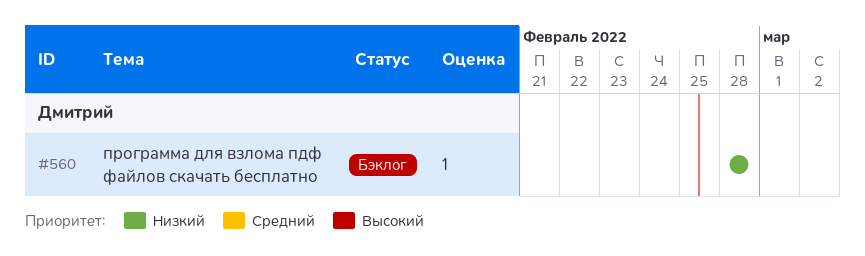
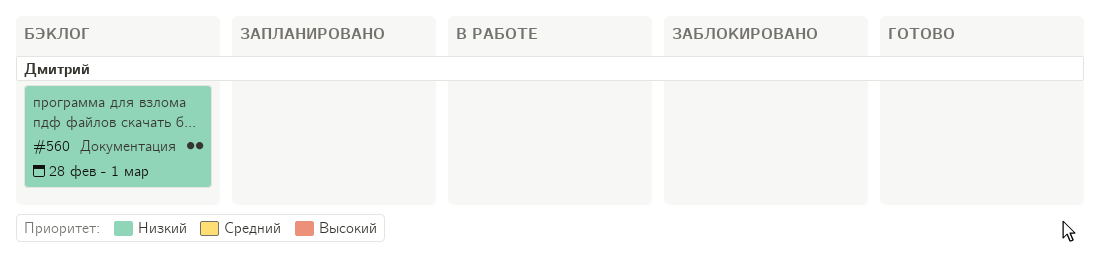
#560, estimate: 1 -> 2
#560, due: Feb 28 -> Mar 1

